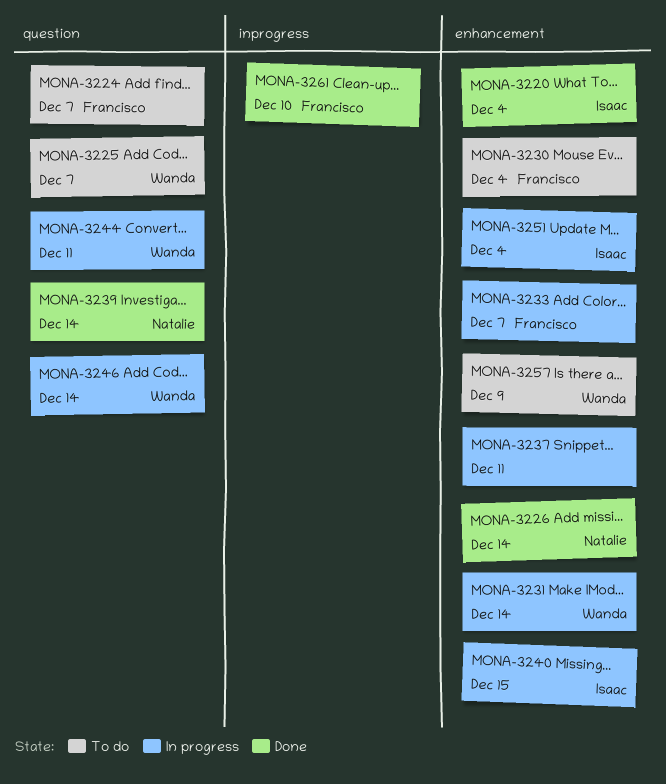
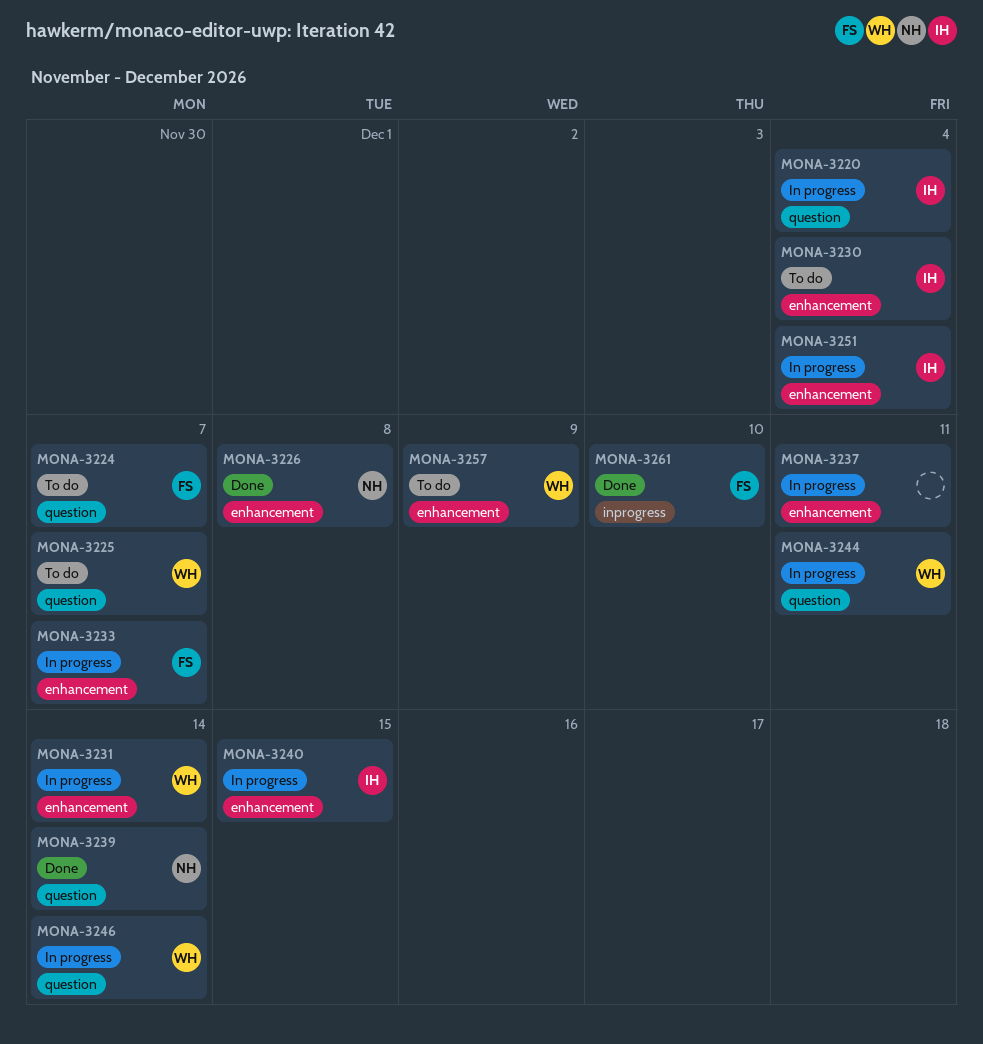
MONA-3220, status: Done -> In progress
MONA-3220, label: enhancement -> question
MONA-3226, due: Dec 14 -> Dec 8
MONA-3230, owner: Francisco -> Isaac

